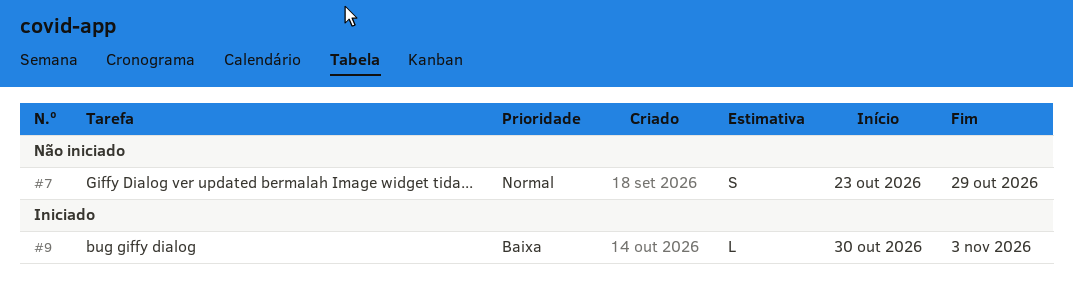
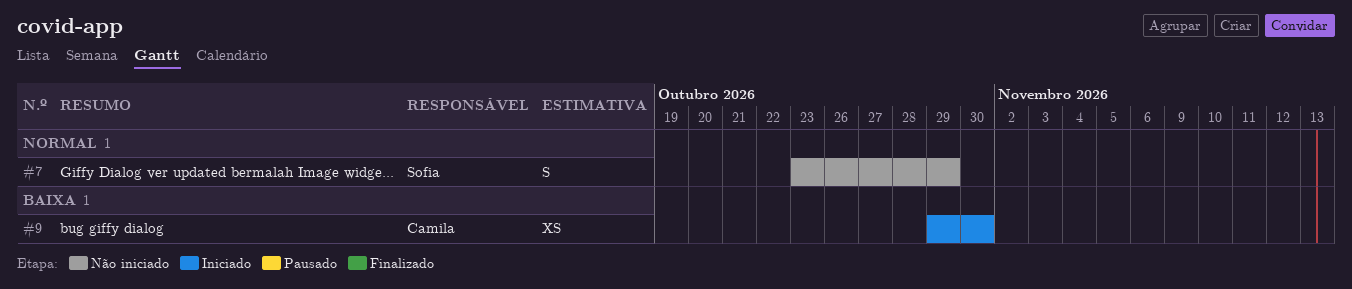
#9, estimate: L -> XS
#9, start: Oct 30 -> Oct 29
#9, due: Nov 3 -> Oct 30

